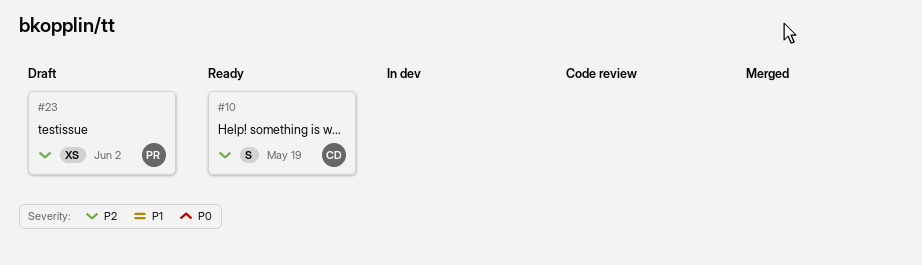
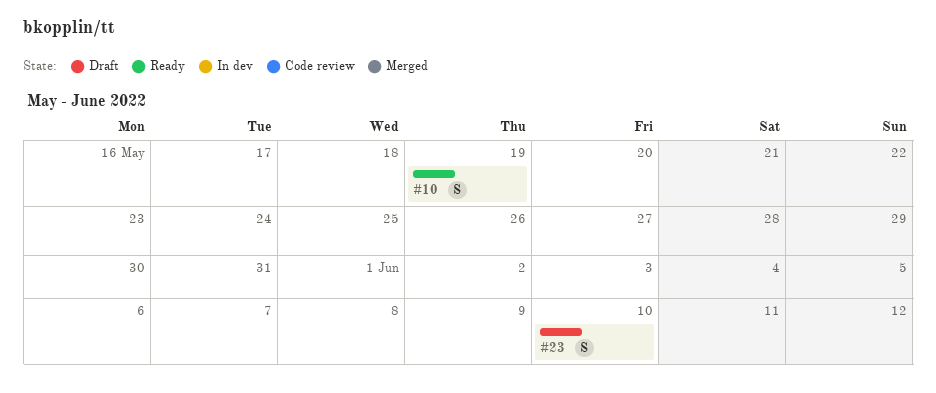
#23, estimate: XS -> S
#23, due: Jun 2 -> Jun 10

